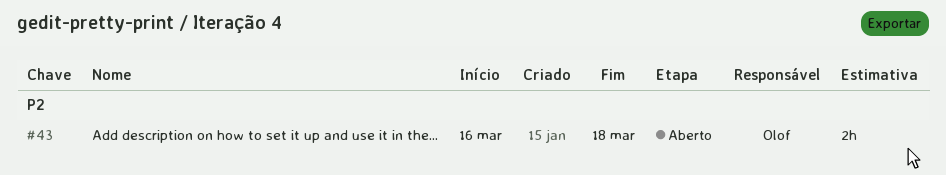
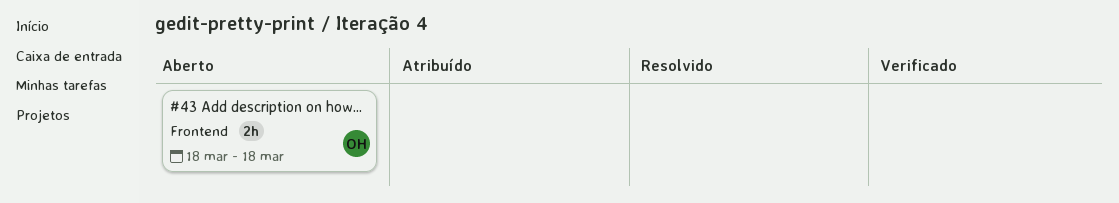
#43, start: Mar 16 -> Mar 18

